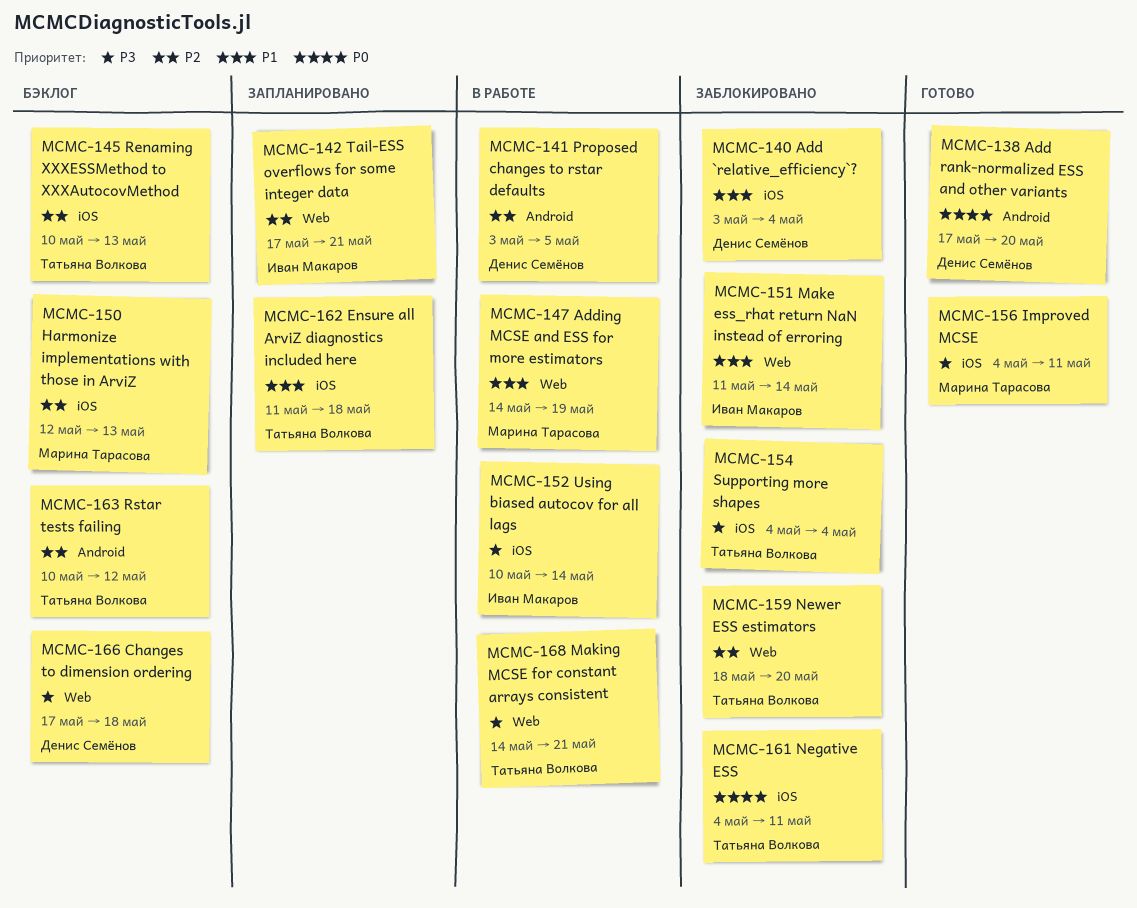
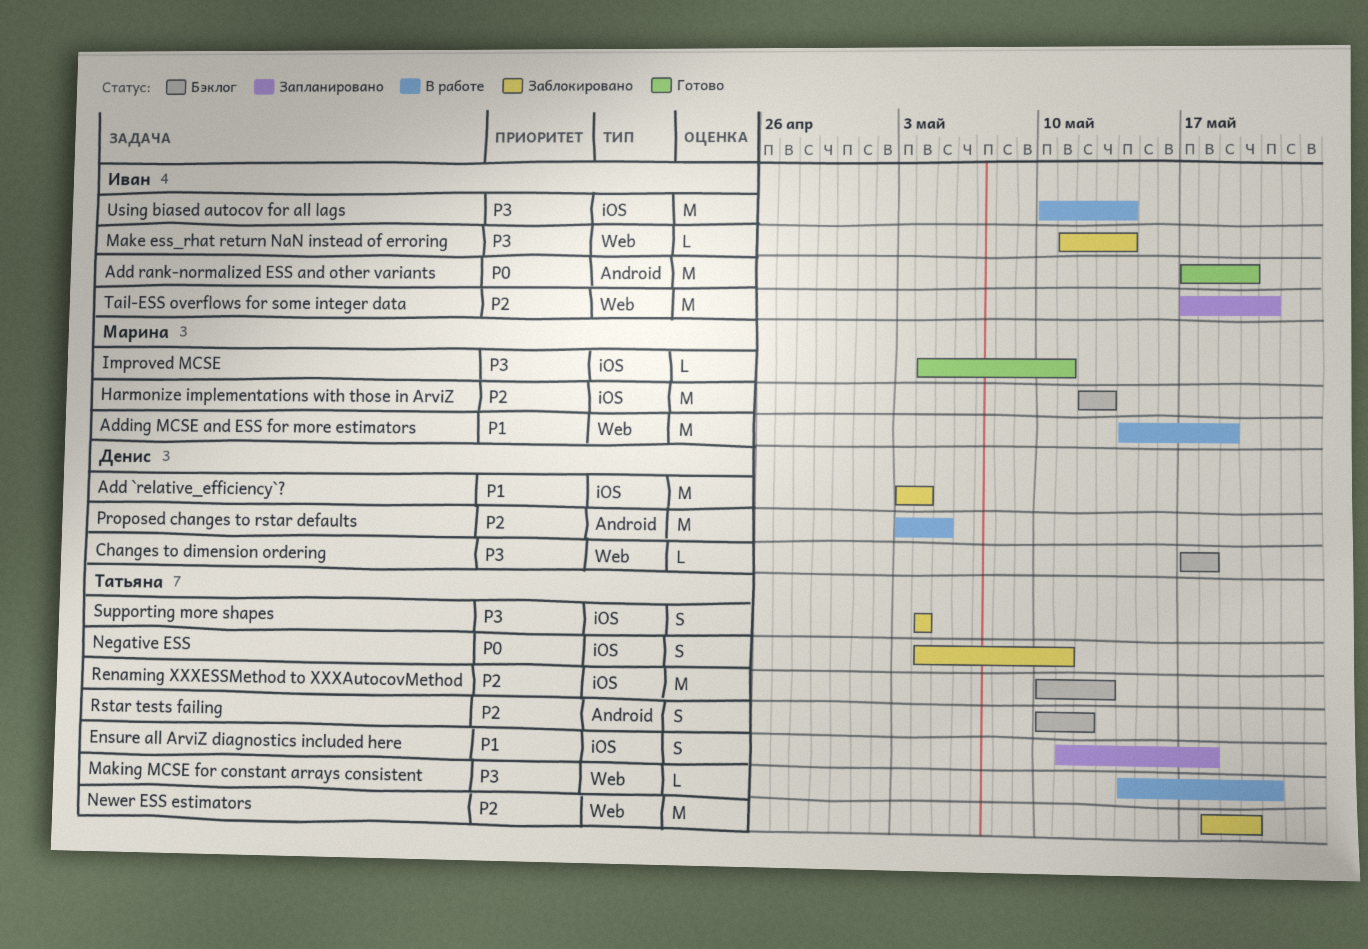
Add rank-normalized ESS and other variants, owner: Денис Семёнов -> Иван Макаров
Make ess_rhat return NaN instead of erroring, priority: P1 -> P3

